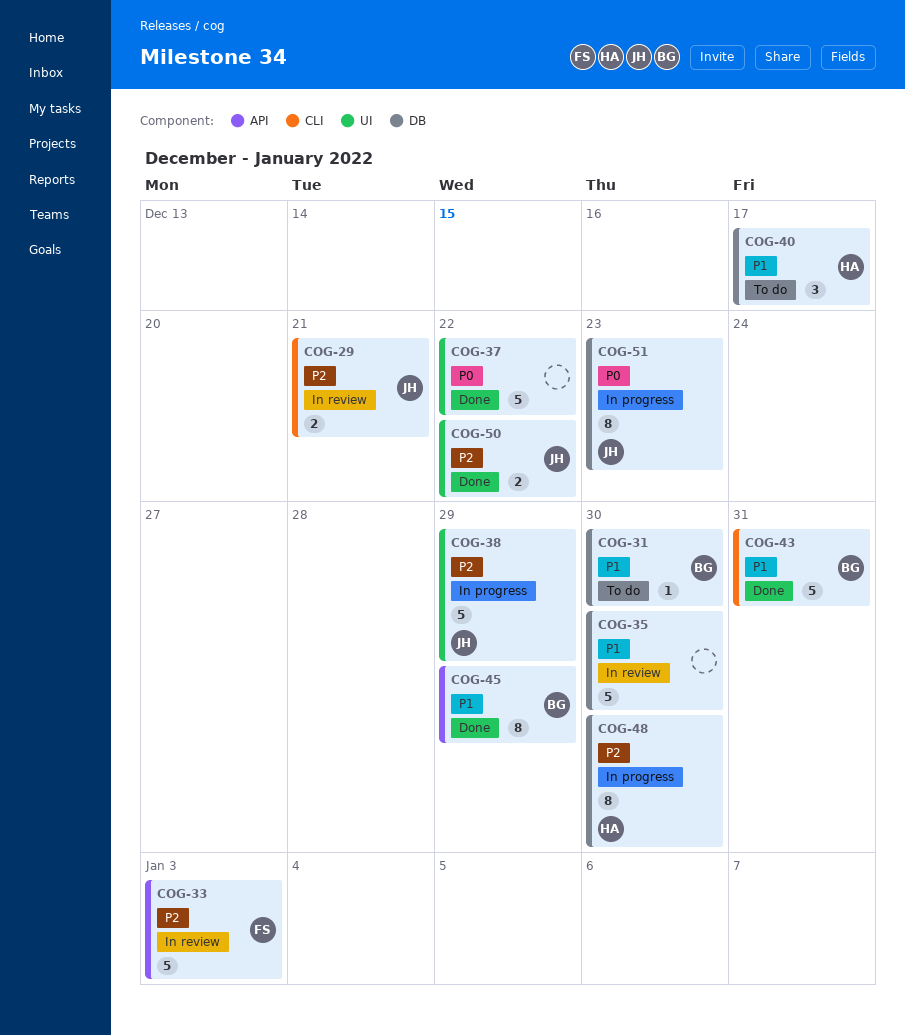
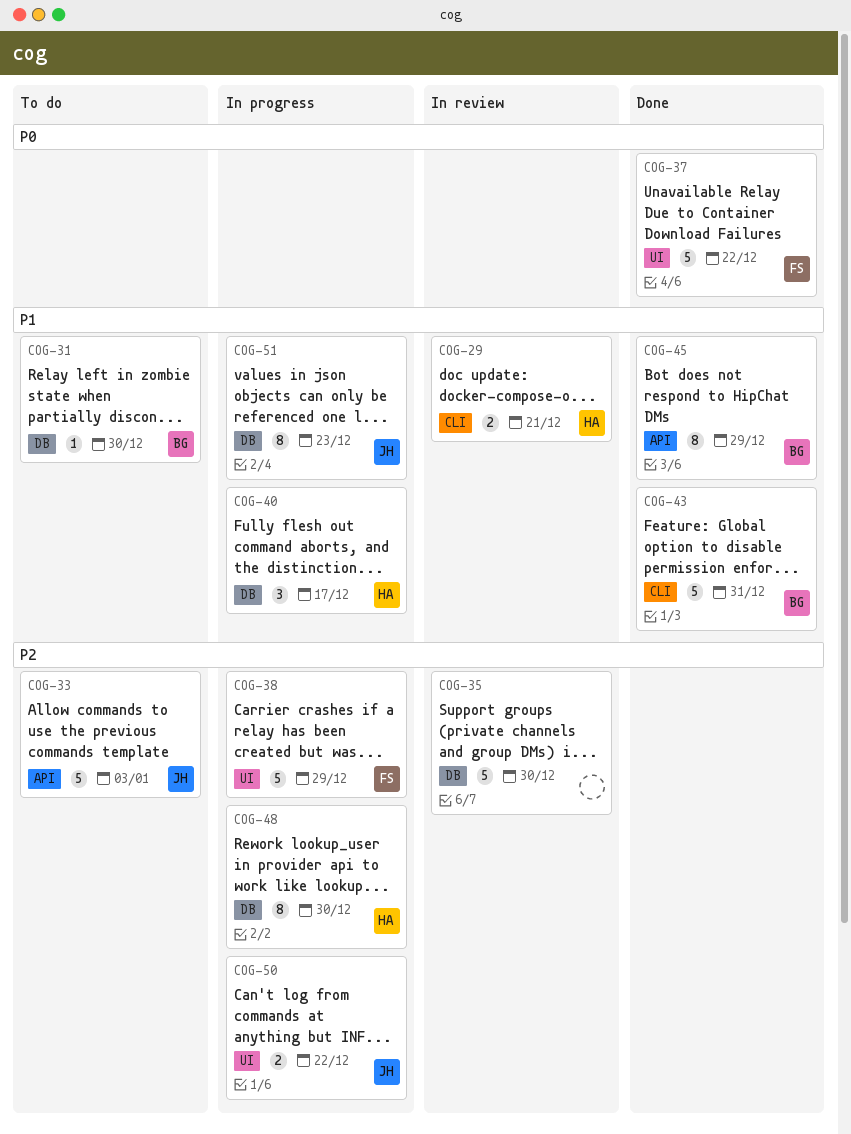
COG-29, owner: JH -> HA
COG-29, priority: P2 -> P1
COG-33, status: In review -> To do
COG-33, owner: FS -> JH
COG-35, priority: P1 -> P2
COG-37, owner: none -> FS
COG-38, owner: JH -> FS
COG-40, status: To do -> In progress
COG-50, status: Done -> In progress
COG-51, priority: P0 -> P1

